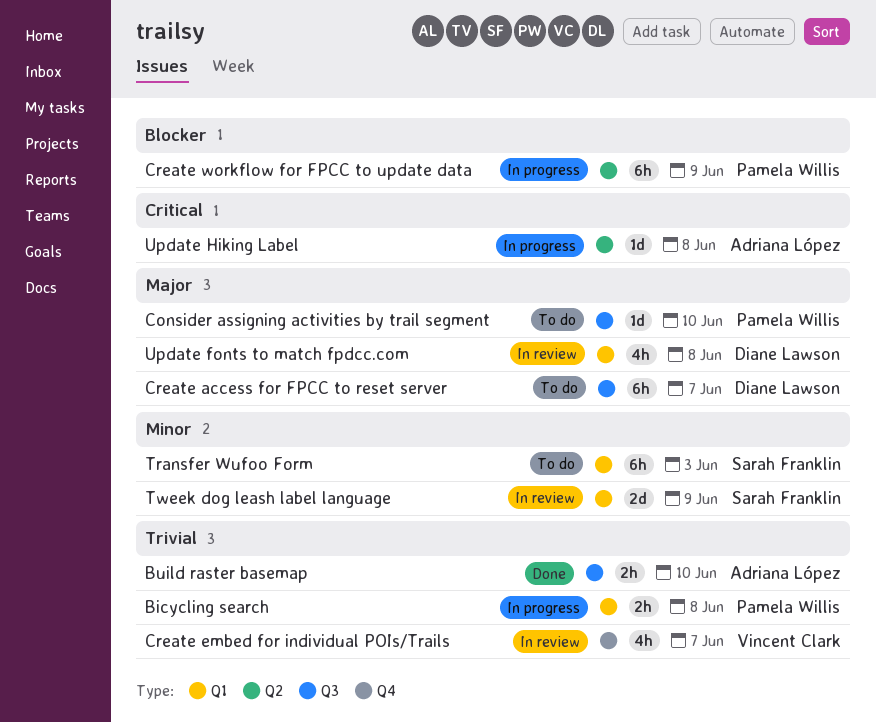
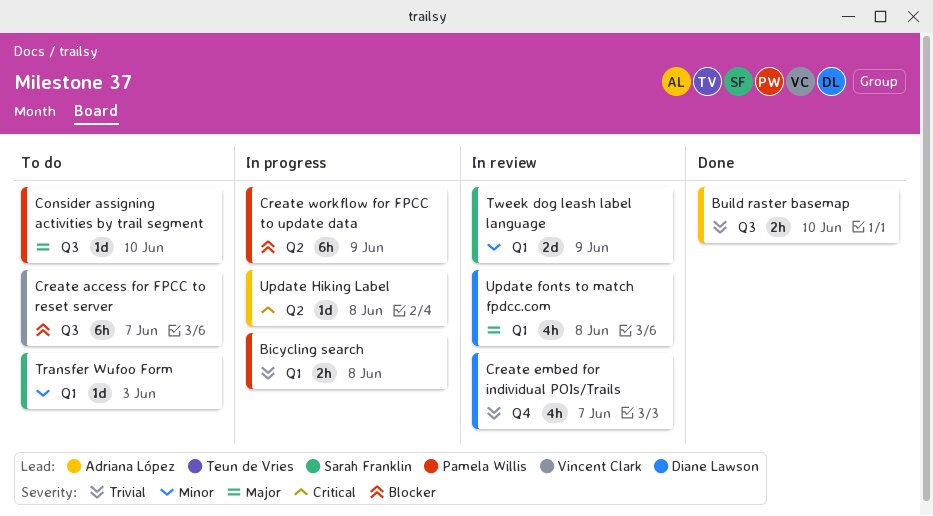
Create access for FPCC to reset server, owner: Diane Lawson -> Vincent Clark
Create access for FPCC to reset server, priority: Major -> Blocker
Create embed for individual POIs/Trails, owner: Vincent Clark -> Diane Lawson
Transfer Wufoo Form, estimate: 6h -> 1d

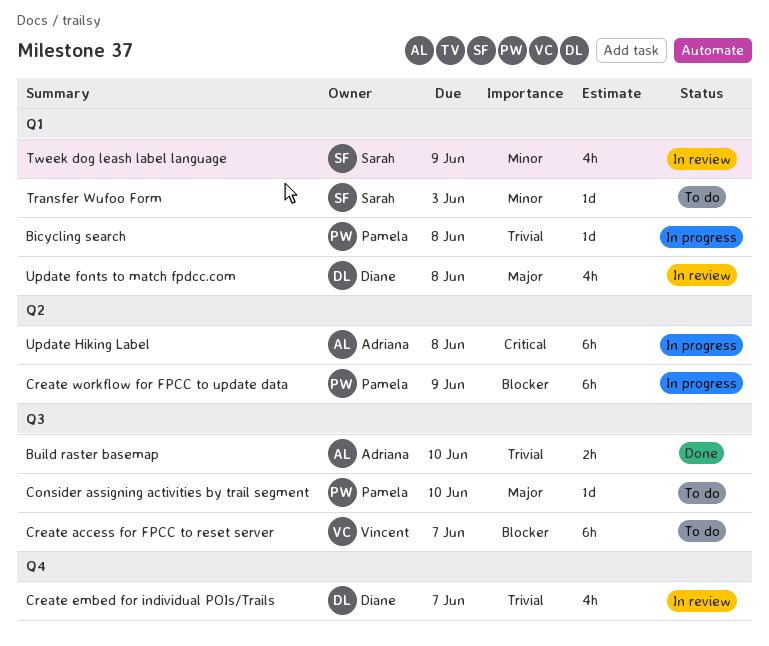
Bicycling search, estimate: 2h -> 1d
Tweek dog leash label language, estimate: 2d -> 4h
Update Hiking Label, estimate: 1d -> 6h

